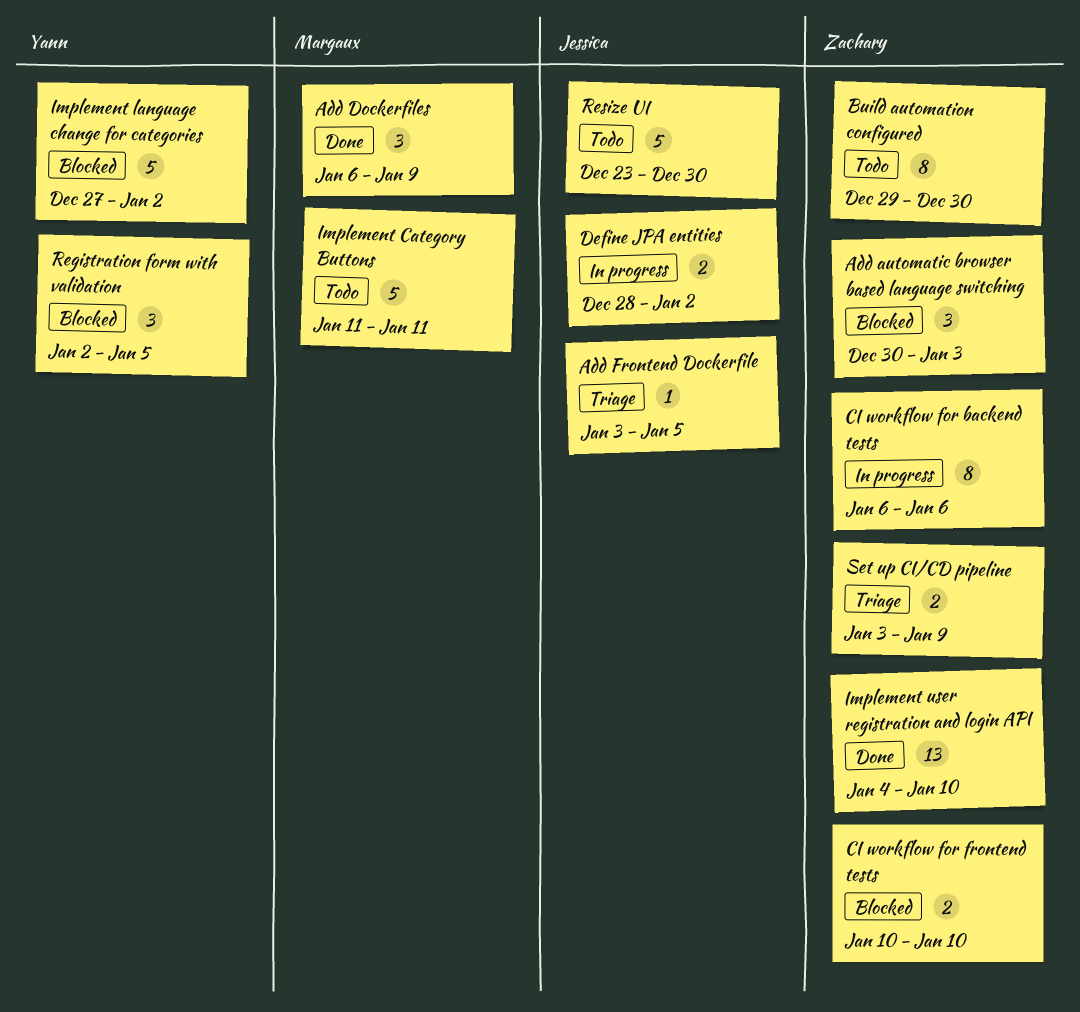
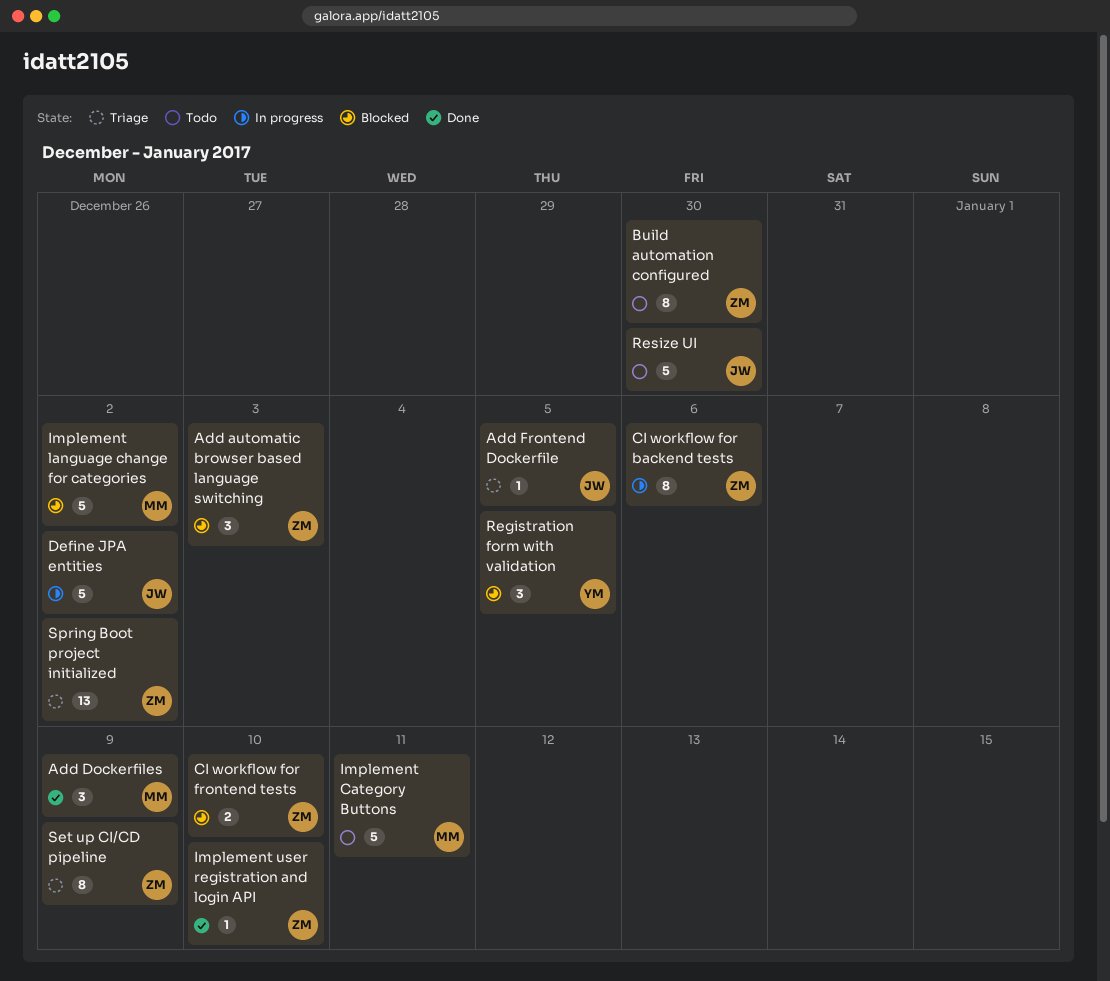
Define JPA entities, estimate: 2 -> 5
Implement language change for categories, owner: Yann -> Margaux
Implement user registration and login API, estimate: 13 -> 1
Set up CI/CD pipeline, estimate: 2 -> 8
Spring Boot project initialized: none -> present

